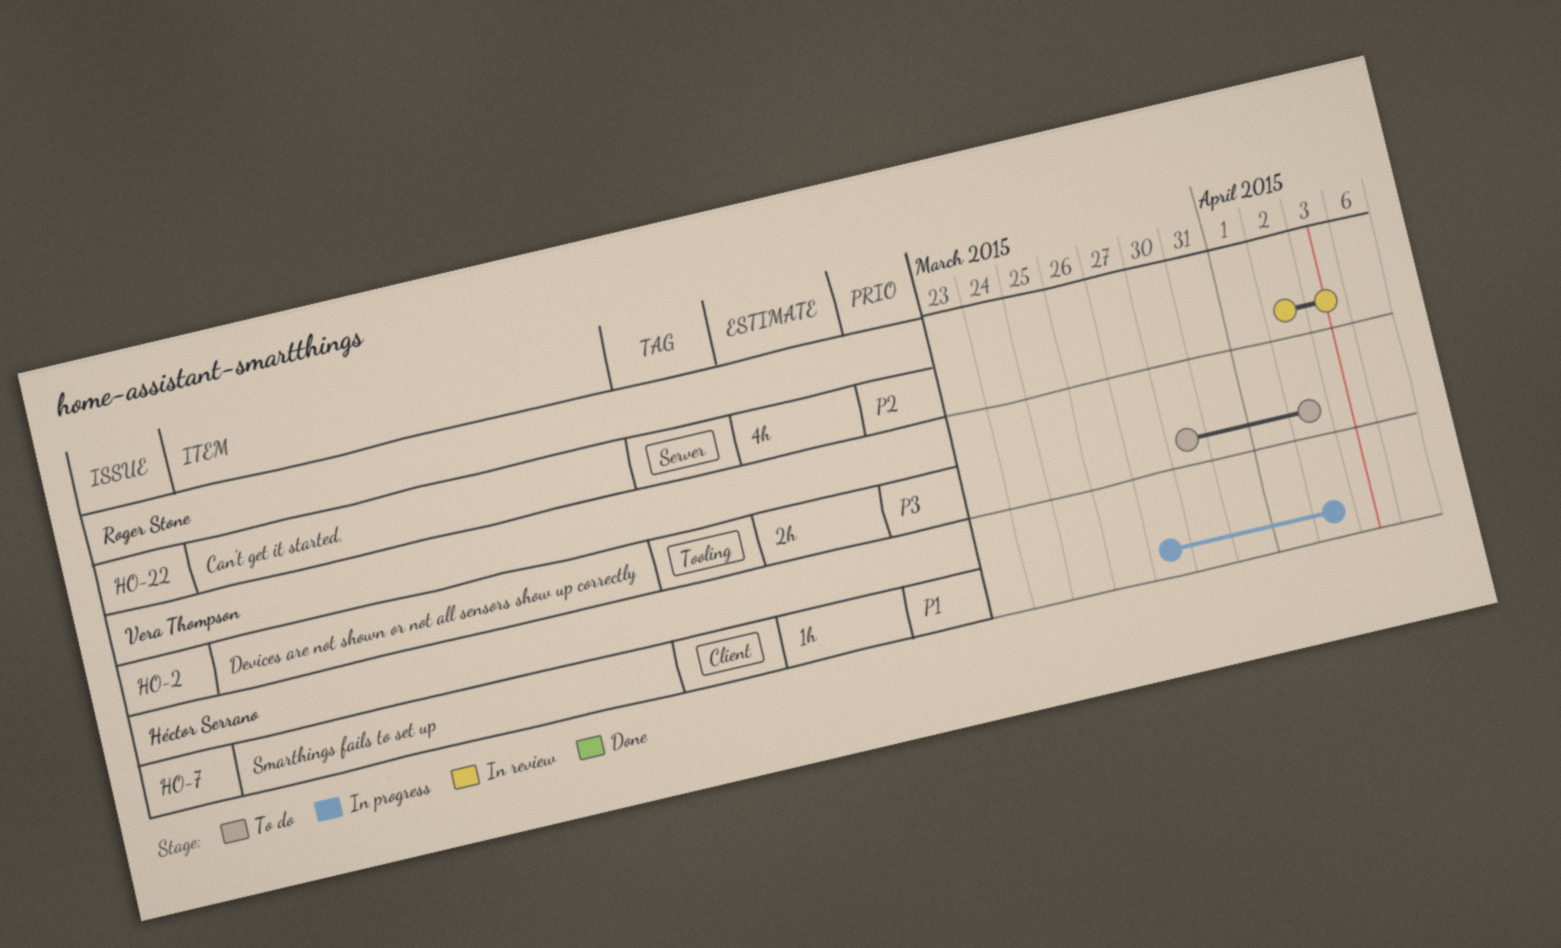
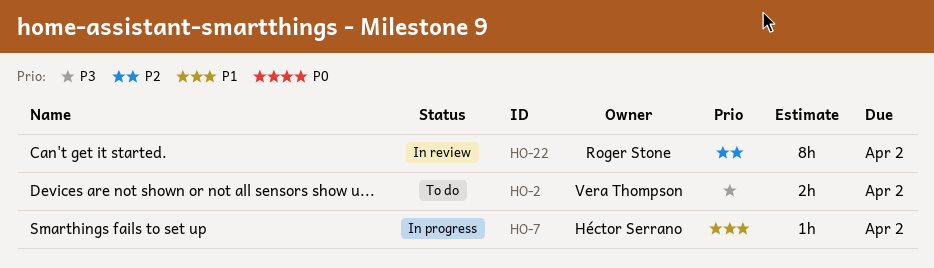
HO-22, estimate: 4h -> 8h
HO-22, due: Apr 3 -> Apr 2

